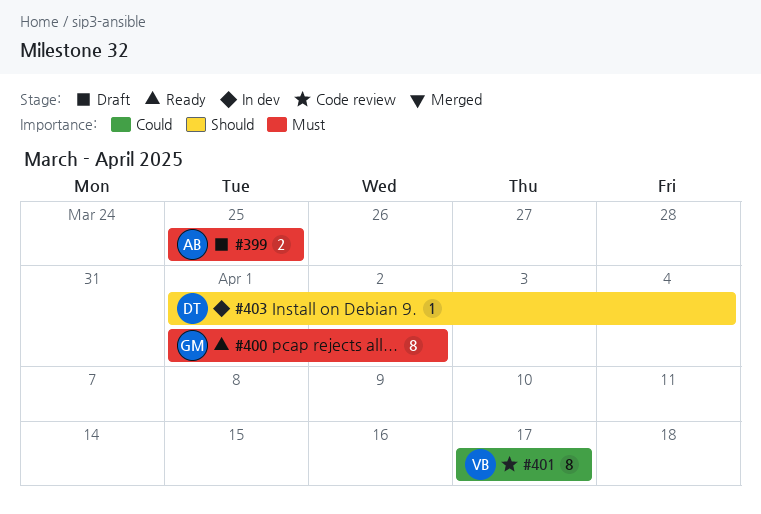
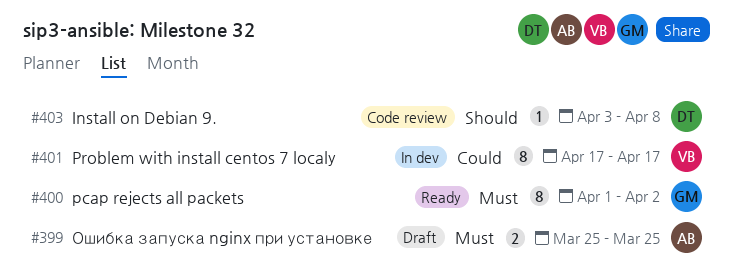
#401, status: Code review -> In dev
#403, status: In dev -> Code review
#403, start: Apr 1 -> Apr 3
#403, due: Apr 4 -> Apr 8

